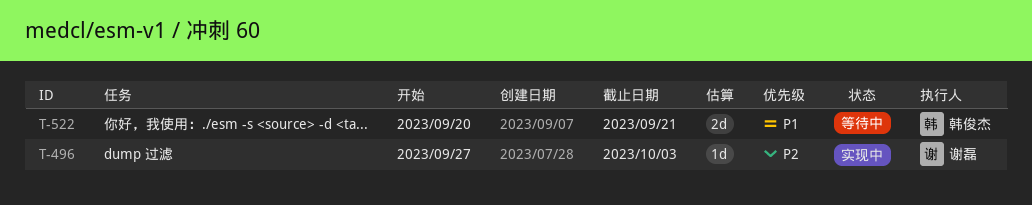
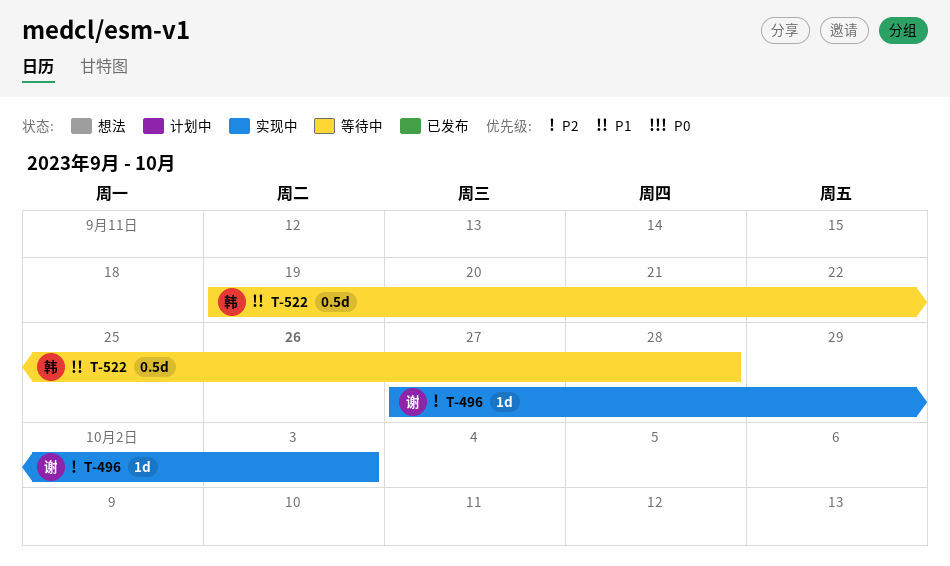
T-522, estimate: 2d -> 0.5d
T-522, start: Sep 20 -> Sep 19
T-522, due: Sep 21 -> Sep 28

